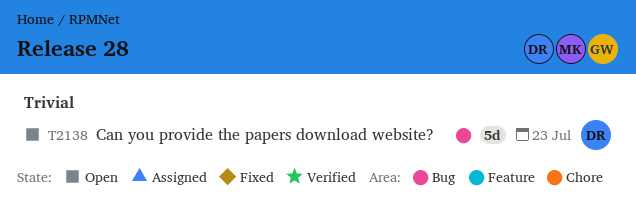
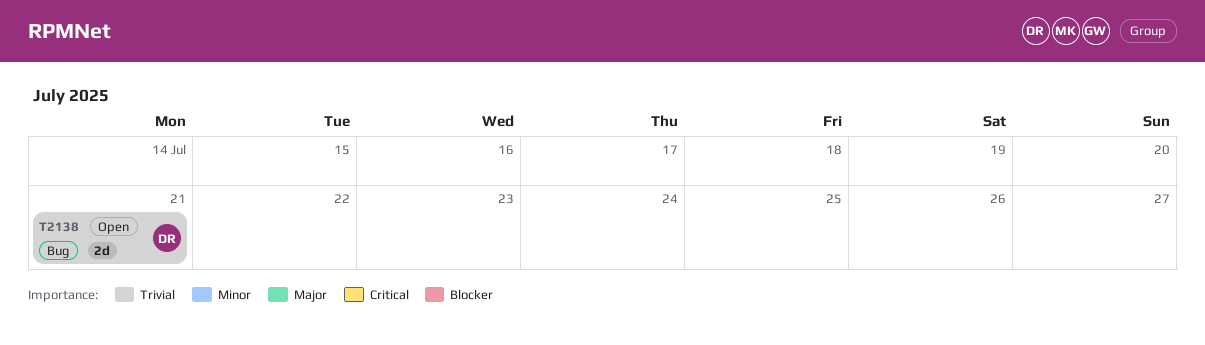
T2138, estimate: 5d -> 2d
T2138, due: Jul 23 -> Jul 21

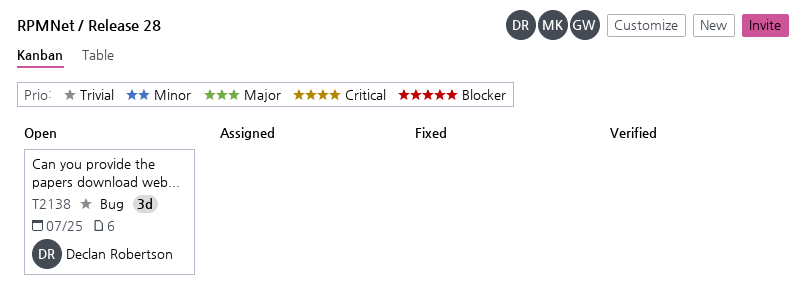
T2138, estimate: 2d -> 3d
T2138, due: Jul 21 -> Jul 25

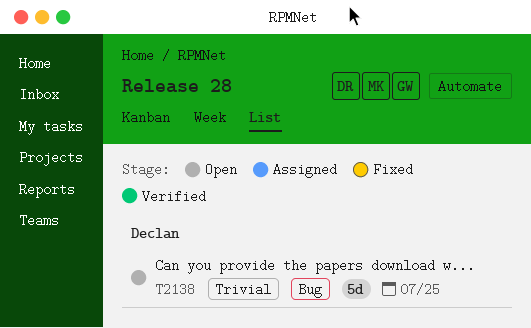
T2138, estimate: 3d -> 5d

